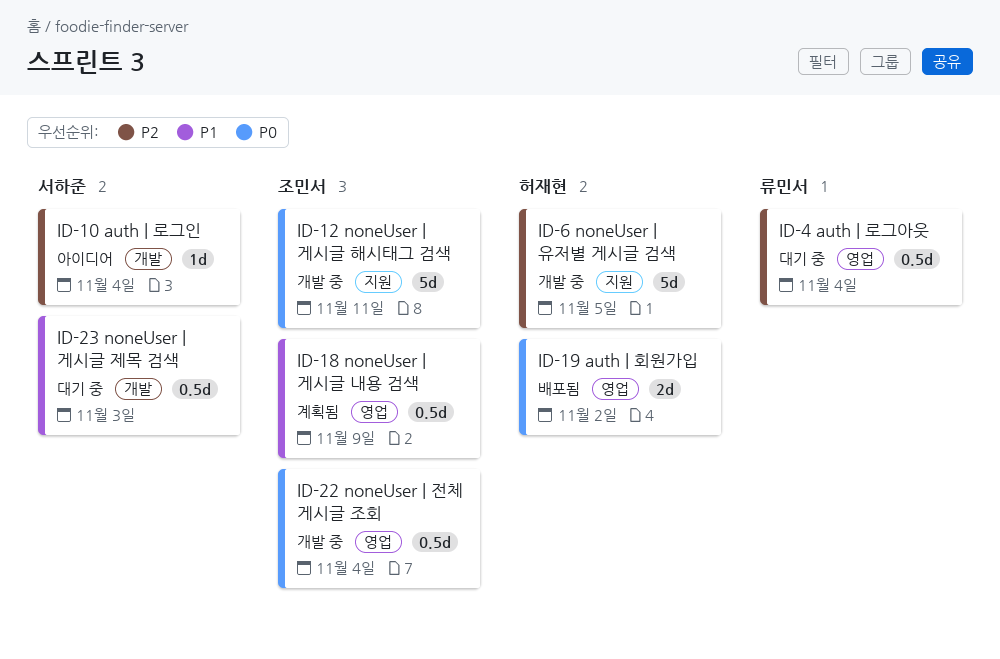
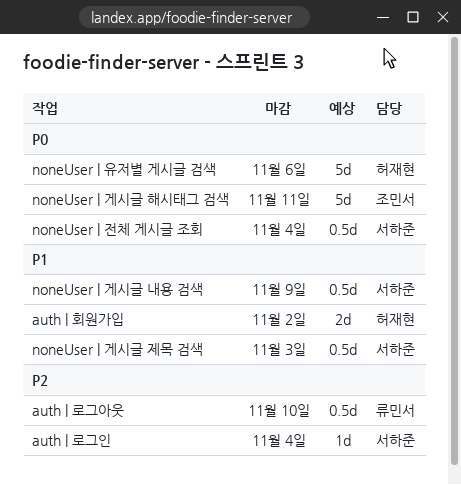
auth | 로그아웃, due: Nov 4 -> Nov 10
auth | 회원가입, priority: P0 -> P1
noneUser | 게시글 내용 검색, owner: 조민서 -> 서하준
noneUser | 유저별 게시글 검색, priority: P2 -> P0
noneUser | 유저별 게시글 검색, due: Nov 5 -> Nov 6
noneUser | 전체 게시글 조회, owner: 조민서 -> 서하준

